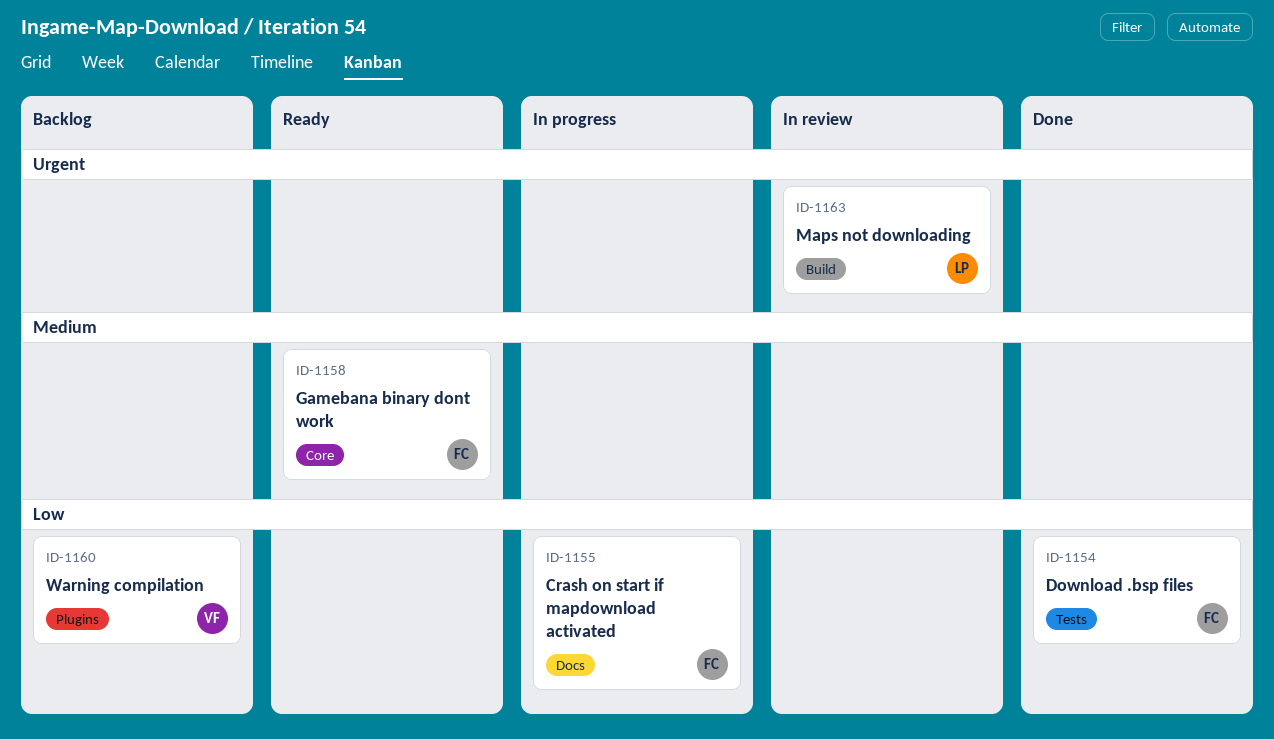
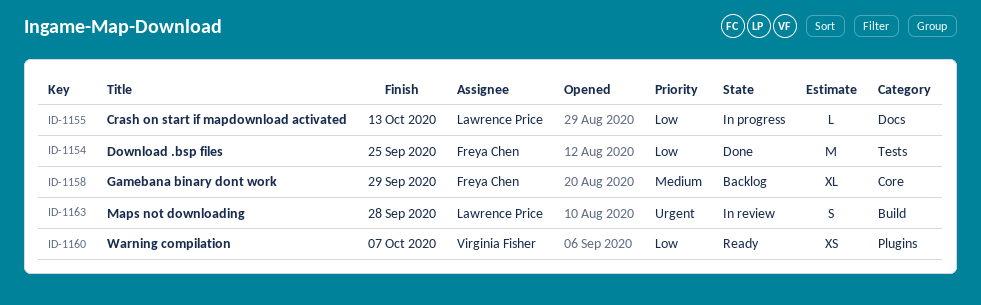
ID-1155, owner: Freya Chen -> Lawrence Price
ID-1158, status: Ready -> Backlog
ID-1160, status: Backlog -> Ready

